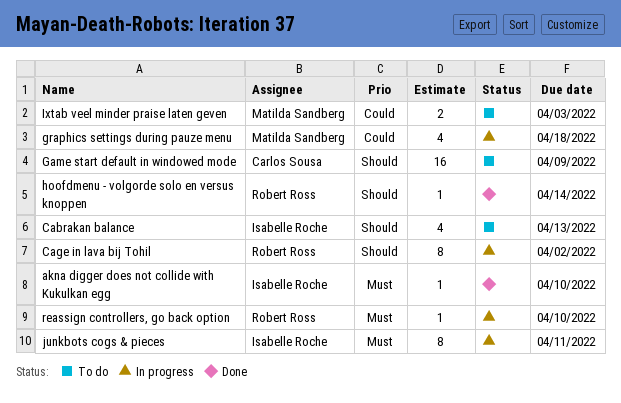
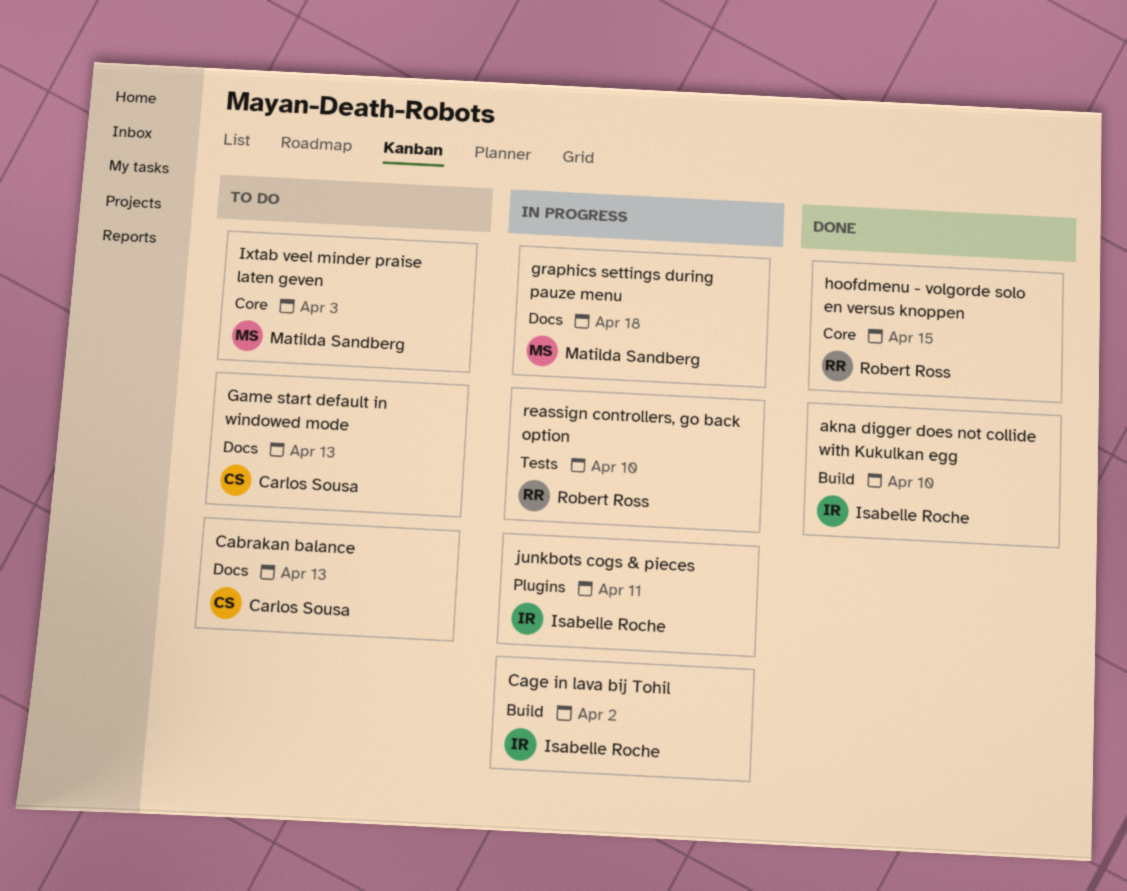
Cabrakan balance, owner: Isabelle Roche -> Carlos Sousa
Cage in lava bij Tohil, owner: Robert Ross -> Isabelle Roche
Game start default in windowed mode, due: Apr 9 -> Apr 13
hoofdmenu - volgorde solo en versus knoppen, due: Apr 14 -> Apr 15

